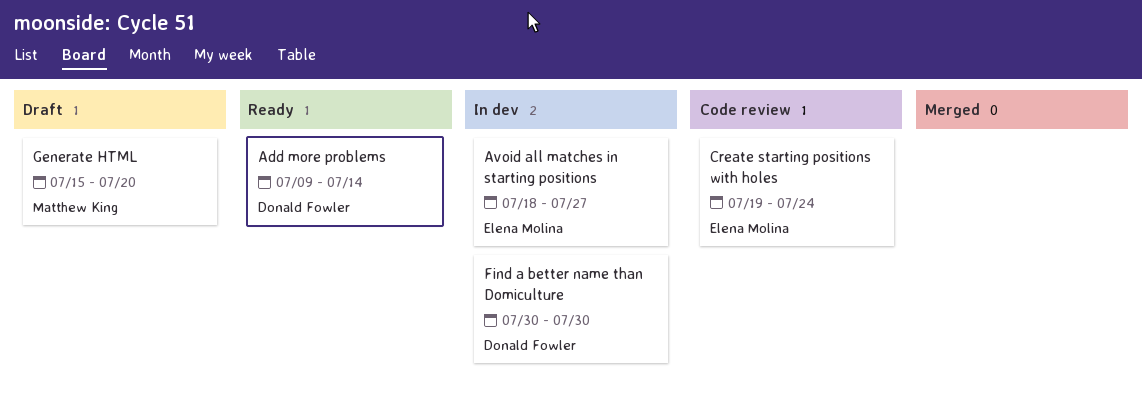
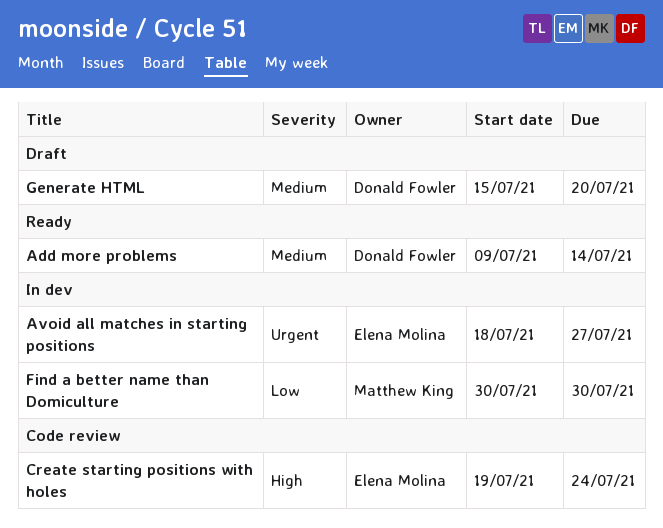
Find a better name than Domiculture, owner: Donald Fowler -> Matthew King
Generate HTML, owner: Matthew King -> Donald Fowler

